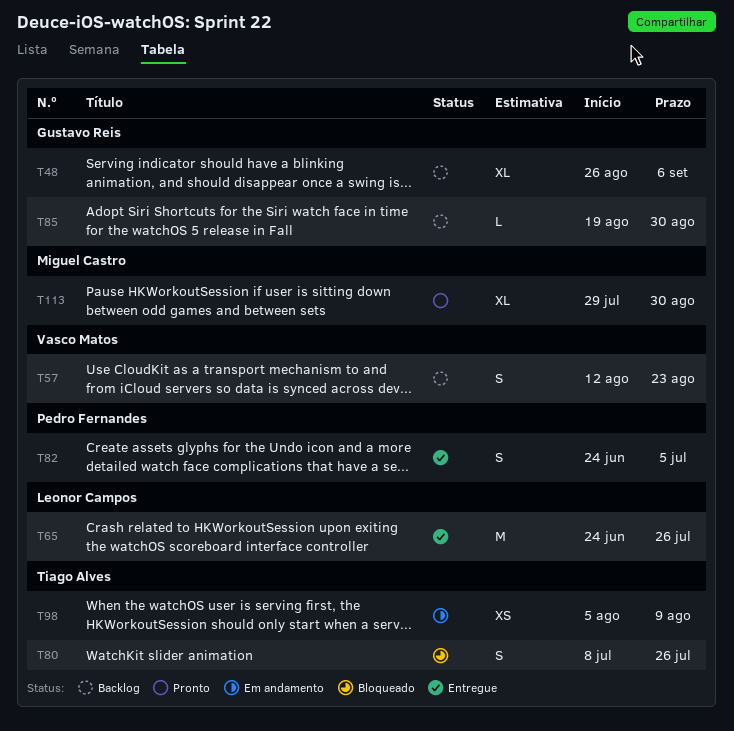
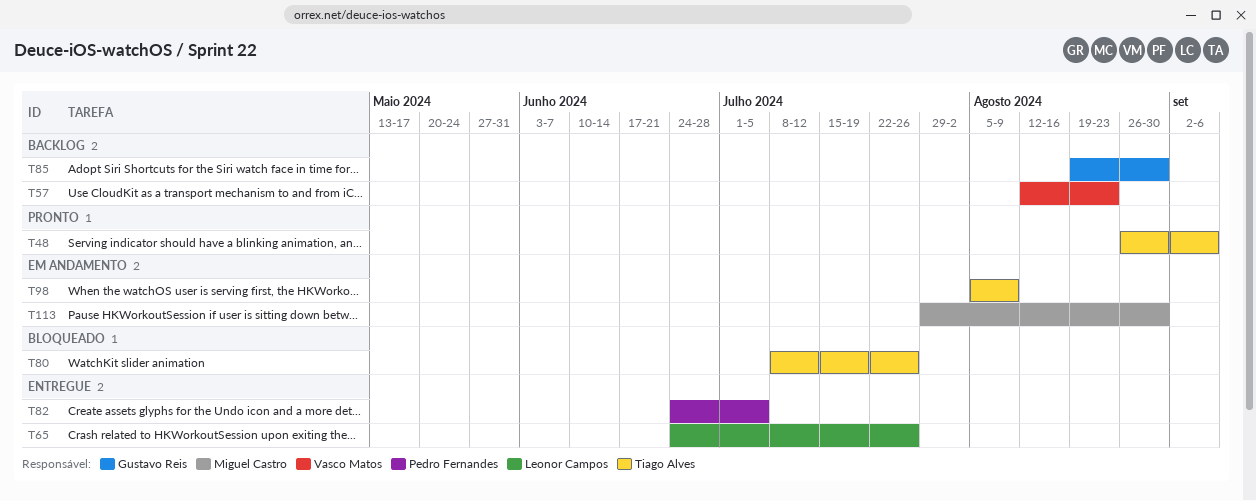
T48, status: Backlog -> Pronto
T48, owner: Gustavo Reis -> Tiago Alves
T113, status: Pronto -> Em andamento

